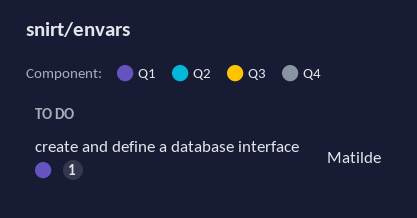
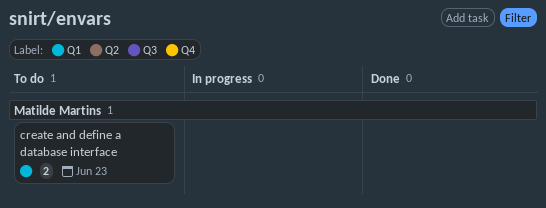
create and define a database interface, estimate: 1 -> 2

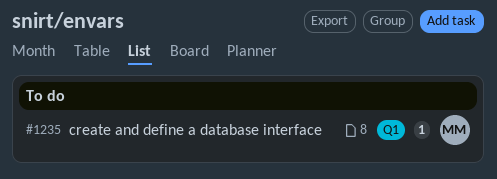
create and define a database interface, estimate: 2 -> 1

